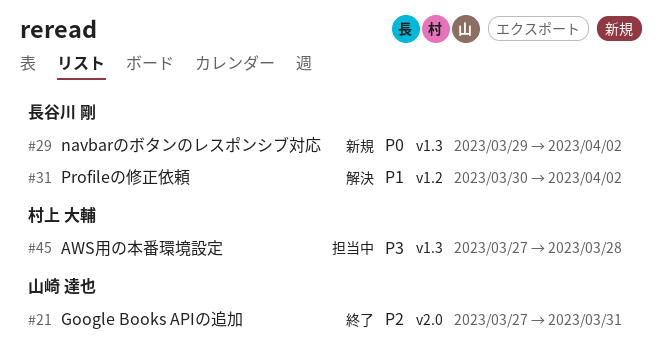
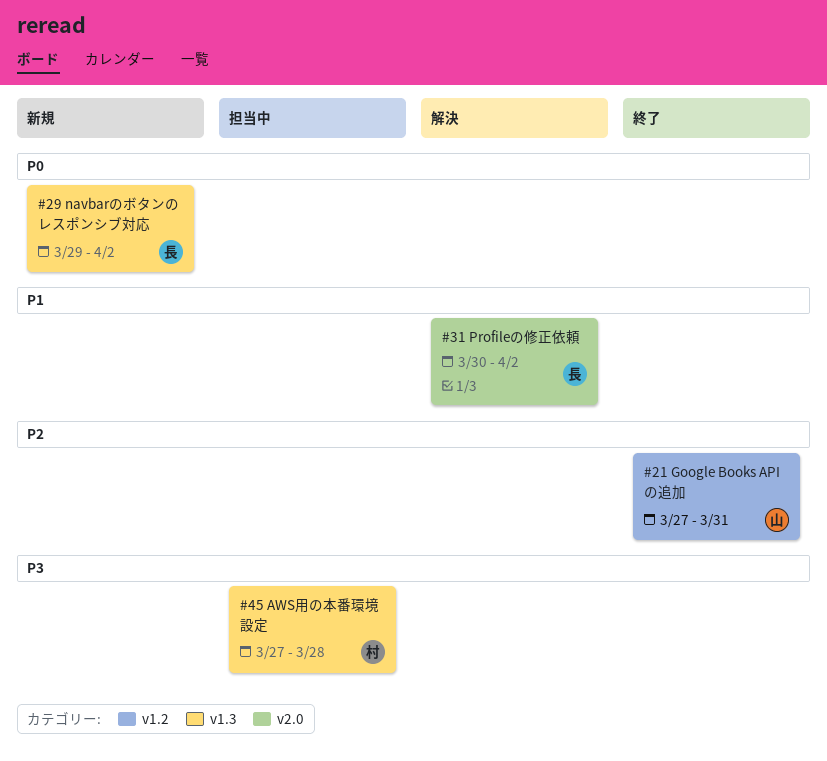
#21, label: v2.0 -> v1.2
#31, label: v1.2 -> v2.0

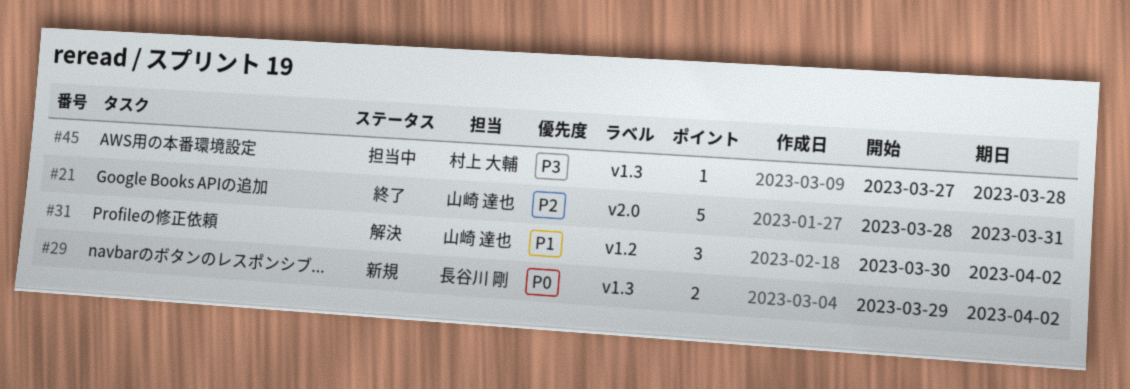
#21, label: v1.2 -> v2.0
#21, start: Mar 27 -> Mar 28
#31, owner: 長谷川 剛 -> 山崎 達也
#31, label: v2.0 -> v1.2

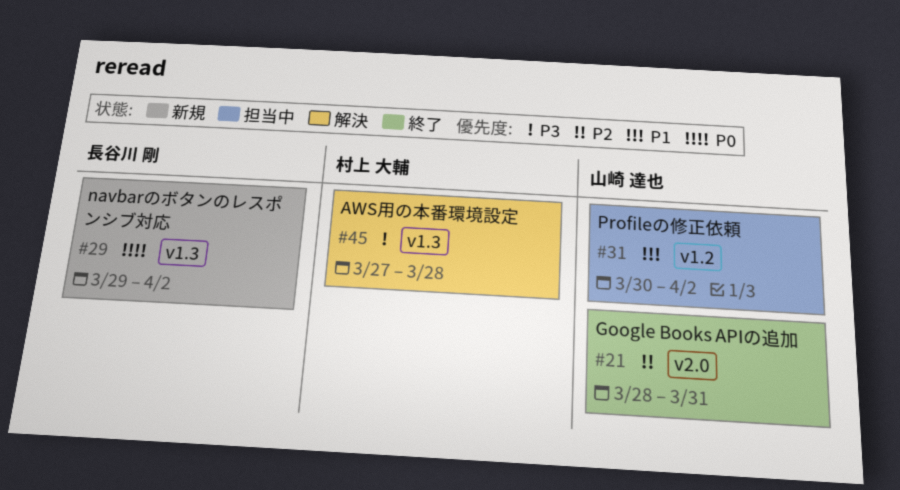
#31, status: 解決 -> 担当中
#45, status: 担当中 -> 解決

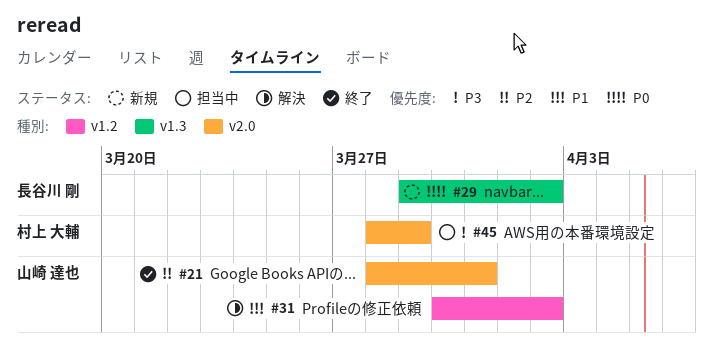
#31, status: 担当中 -> 解決
#45, status: 解決 -> 担当中
#45, label: v1.3 -> v2.0
#45, start: Mar 27 -> Mar 28
#45, due: Mar 28 -> Mar 29

